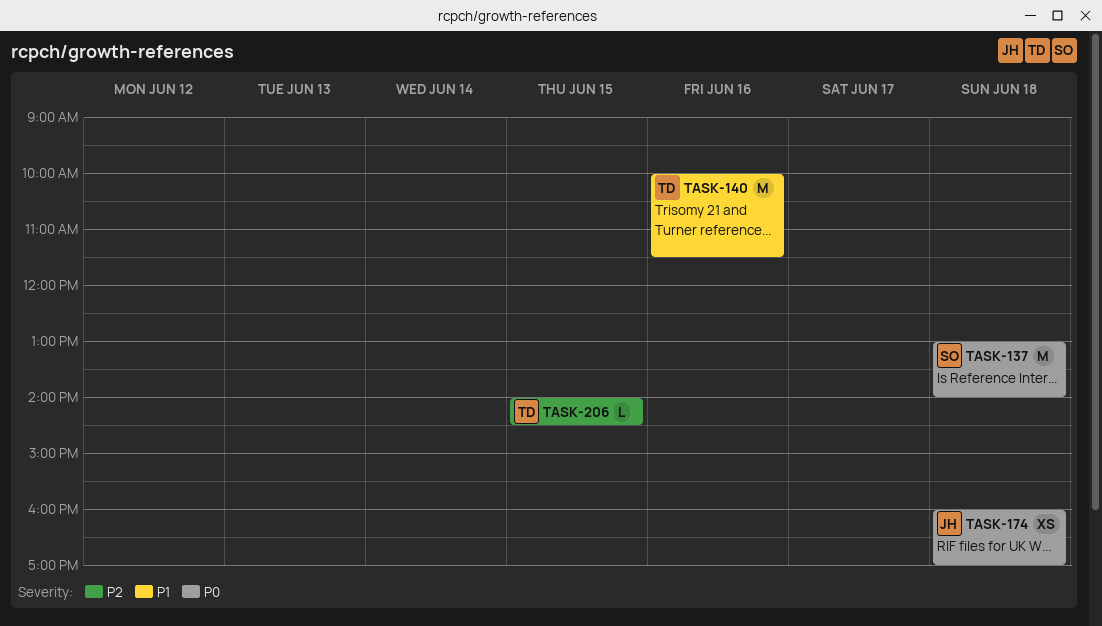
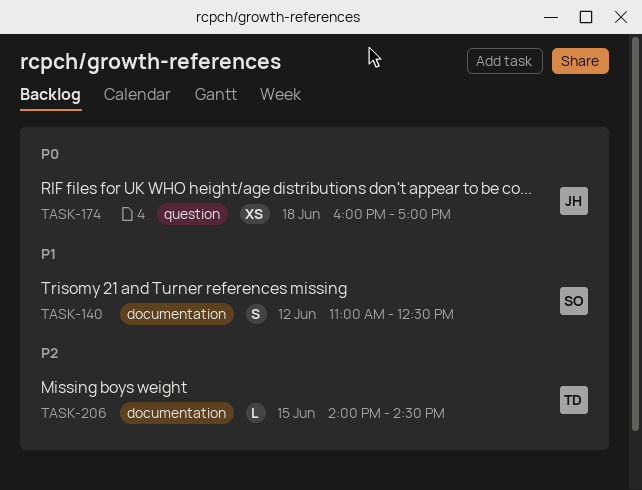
TASK-137: present -> none
TASK-140, owner: TD -> SO
TASK-140, estimate: M -> S
TASK-140, day: Jun 16 -> Jun 12
TASK-140, begins: 10:00 -> 11:00
TASK-140, ends: 11:30 -> 12:30

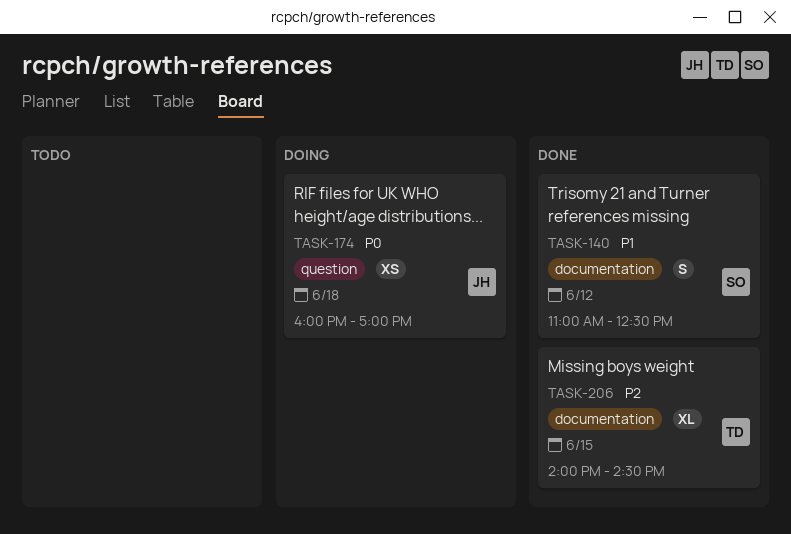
TASK-206, estimate: L -> XL

